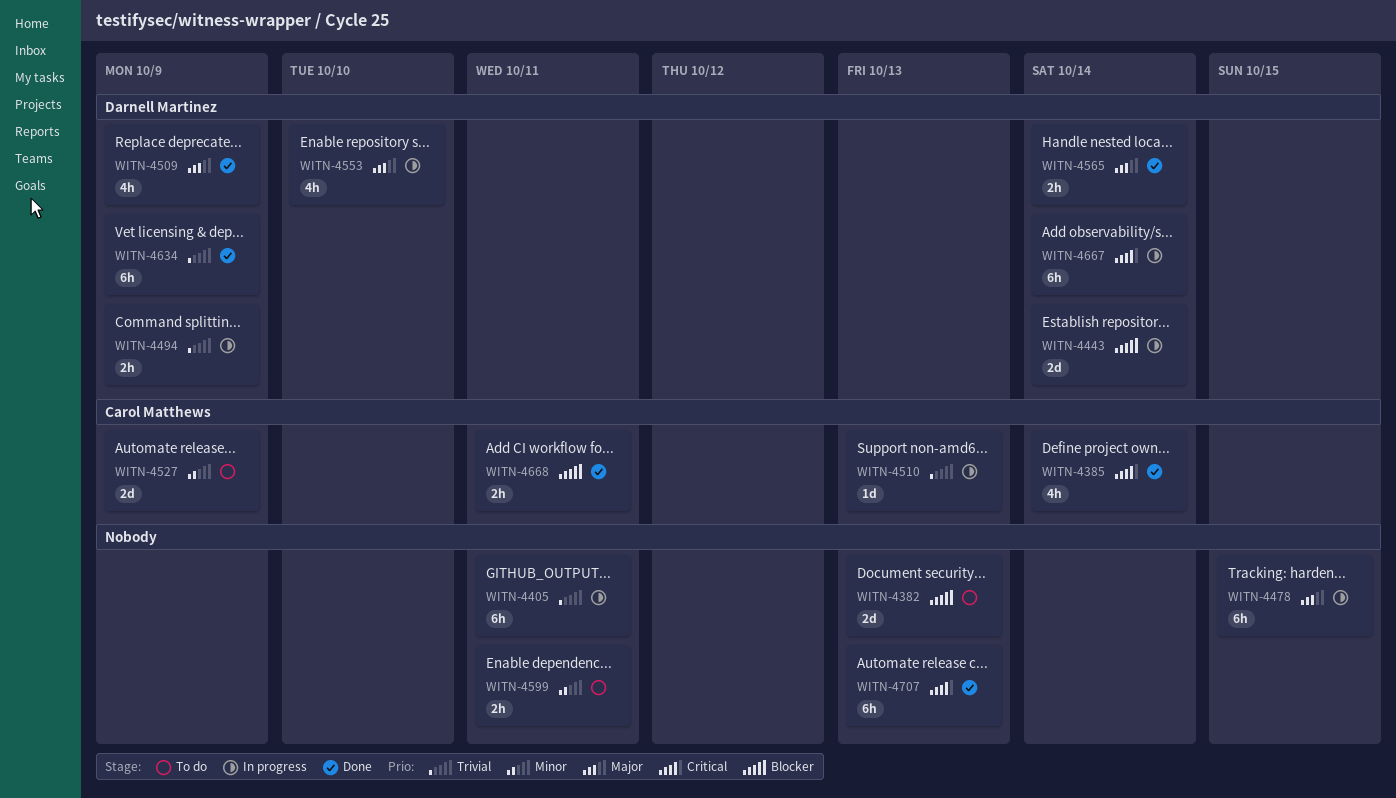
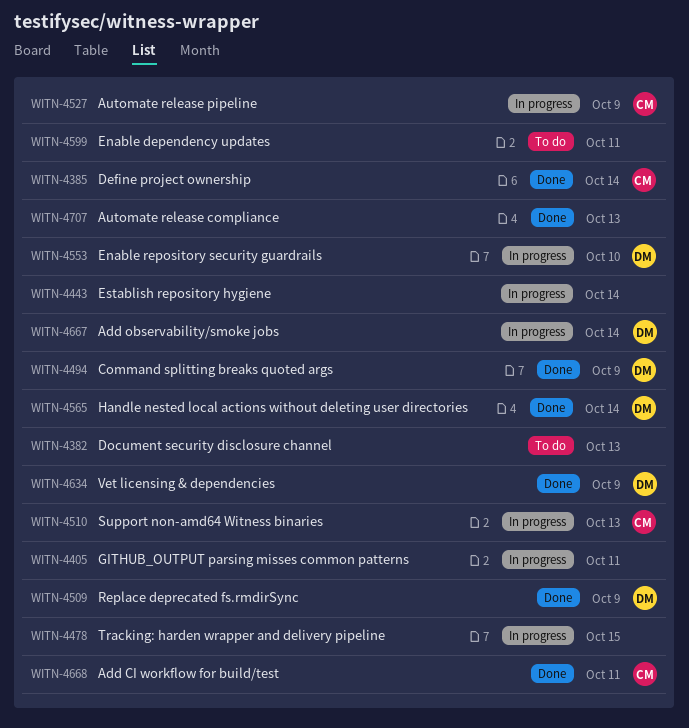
WITN-4443, owner: Darnell Martinez -> none
WITN-4494, status: In progress -> Done
WITN-4527, status: To do -> In progress

